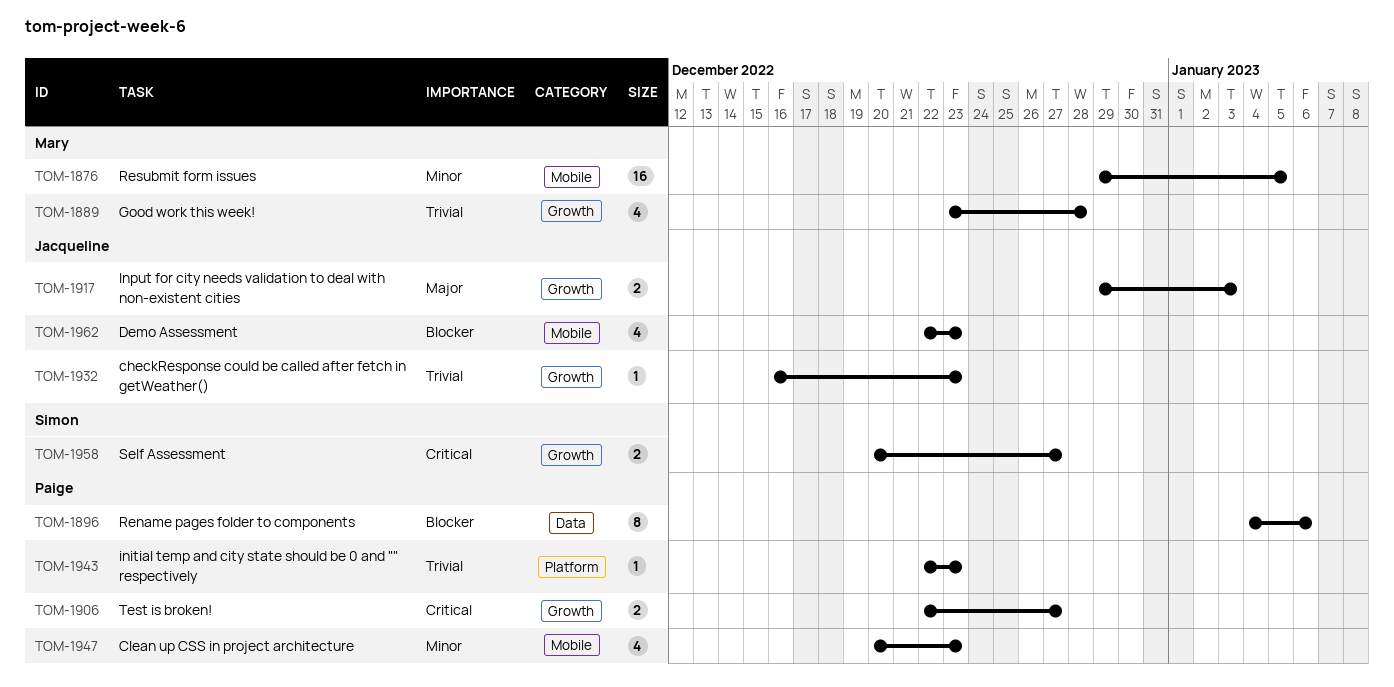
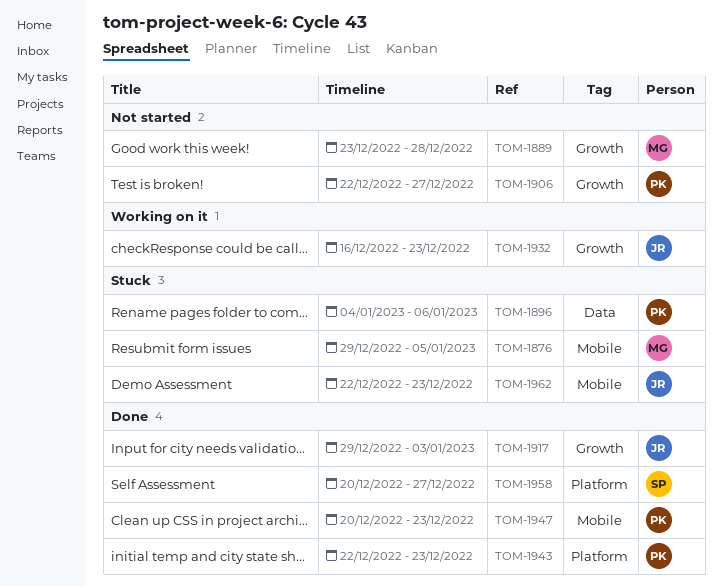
TOM-1958, label: Growth -> Platform

